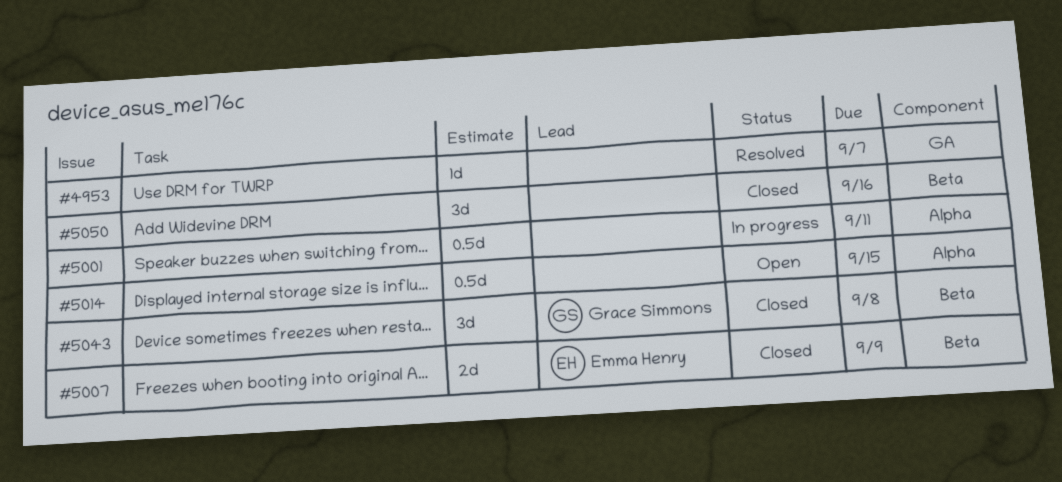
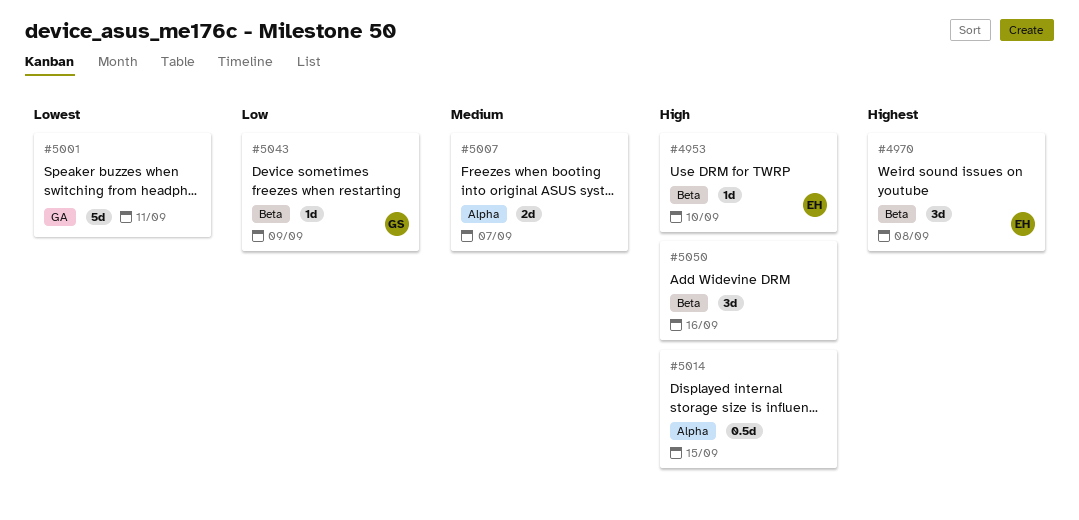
#4953, owner: none -> Emma Henry
#4953, label: GA -> Beta
#4953, due: Sep 7 -> Sep 10
#4970: none -> present
#5001, label: Alpha -> GA
#5001, estimate: 0.5d -> 5d
#5007, owner: Emma Henry -> none
#5007, label: Beta -> Alpha
#5007, due: Sep 9 -> Sep 7
#5043, estimate: 3d -> 1d
#5043, due: Sep 8 -> Sep 9

